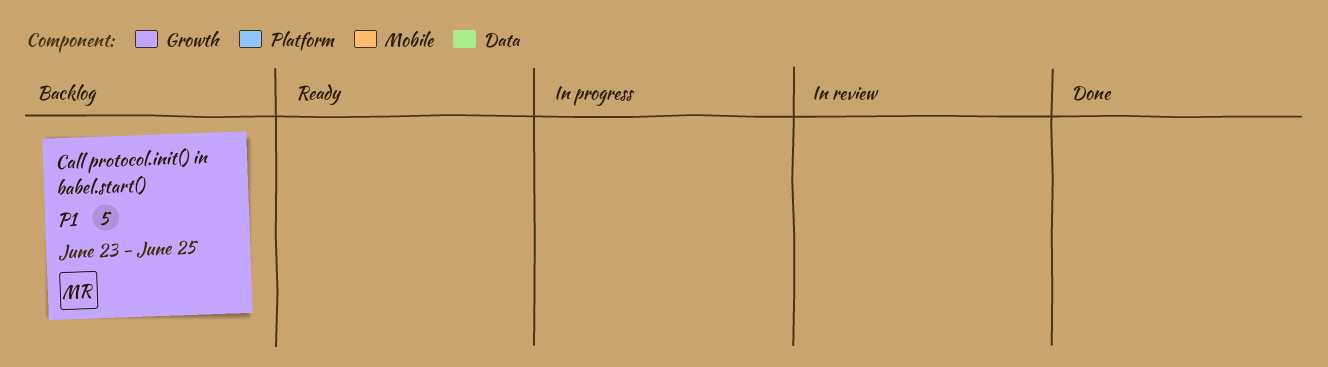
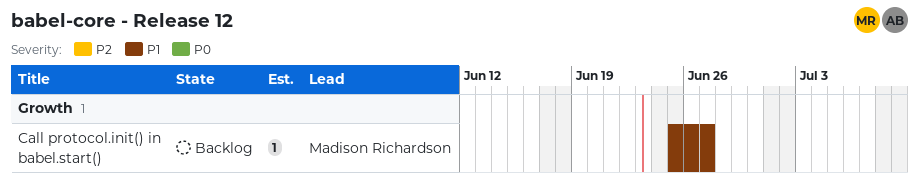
Call protocol.init() in babel.start(), estimate: 5 -> 1
Call protocol.init() in babel.start(), start: Jun 23 -> Jun 25
Call protocol.init() in babel.start(), due: Jun 25 -> Jun 27

